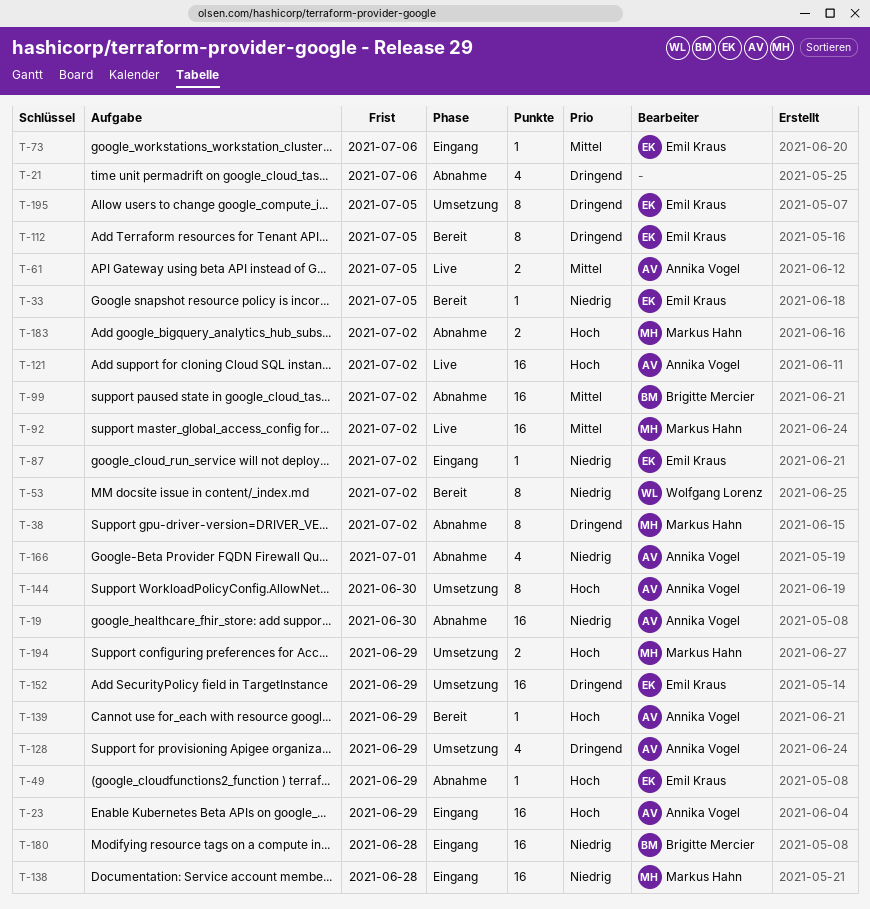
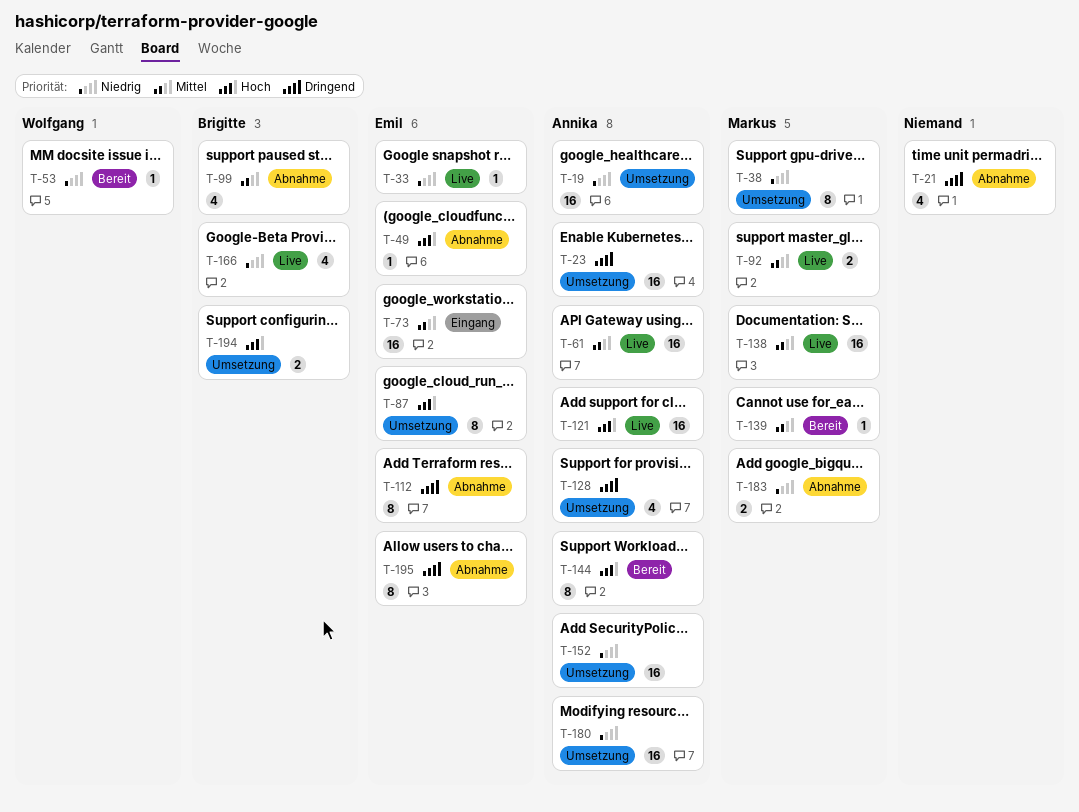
T-19, status: Abnahme -> Umsetzung
T-23, status: Eingang -> Umsetzung
T-23, priority: Hoch -> Dringend
T-33, status: Bereit -> Live
T-38, status: Abnahme -> Umsetzung
T-38, priority: Dringend -> Niedrig
T-53, estimate: 8 -> 1
T-61, estimate: 2 -> 16
T-73, estimate: 1 -> 16
T-87, status: Eingang -> Umsetzung
T-87, priority: Niedrig -> Hoch
T-87, estimate: 1 -> 8
T-92, estimate: 16 -> 2
T-99, estimate: 16 -> 4
T-112, status: Bereit -> Abnahme
T-138, status: Eingang -> Live
T-138, priority: Niedrig -> Mittel
T-139, owner: Annika Vogel -> Markus Hahn
T-139, priority: Hoch -> Mittel
T-144, status: Umsetzung -> Bereit
T-152, owner: Emil Kraus -> Annika Vogel
T-152, priority: Dringend -> Niedrig
T-166, status: Abnahme -> Live
T-166, owner: Annika Vogel -> Brigitte Mercier
T-180, status: Eingang -> Umsetzung
T-180, owner: Brigitte Mercier -> Annika Vogel
T-183, priority: Hoch -> Niedrig
T-194, owner: Markus Hahn -> Brigitte Mercier
T-195, status: Umsetzung -> Abnahme

